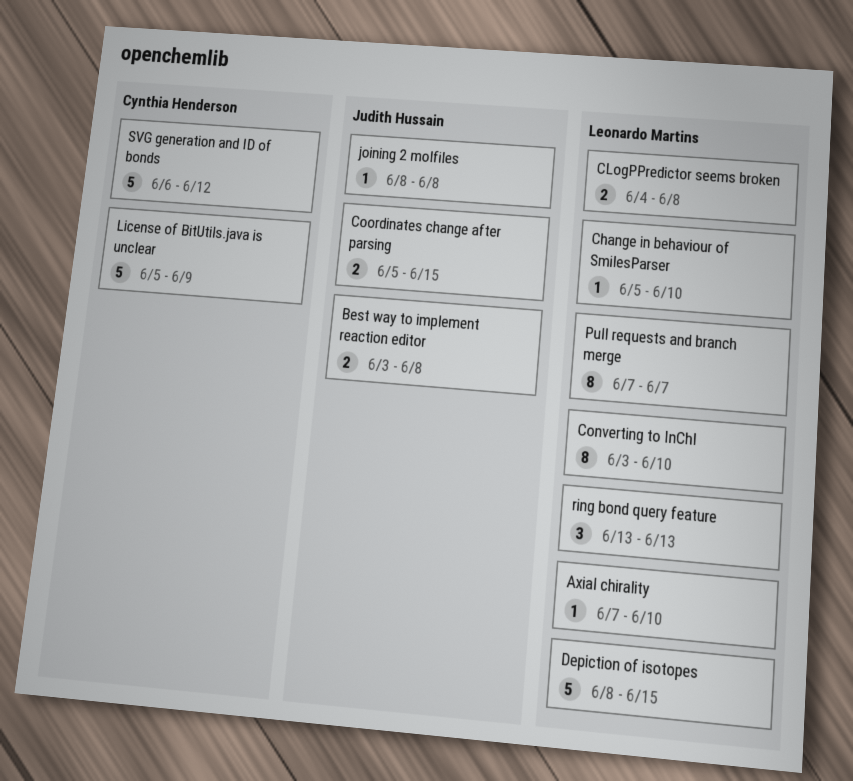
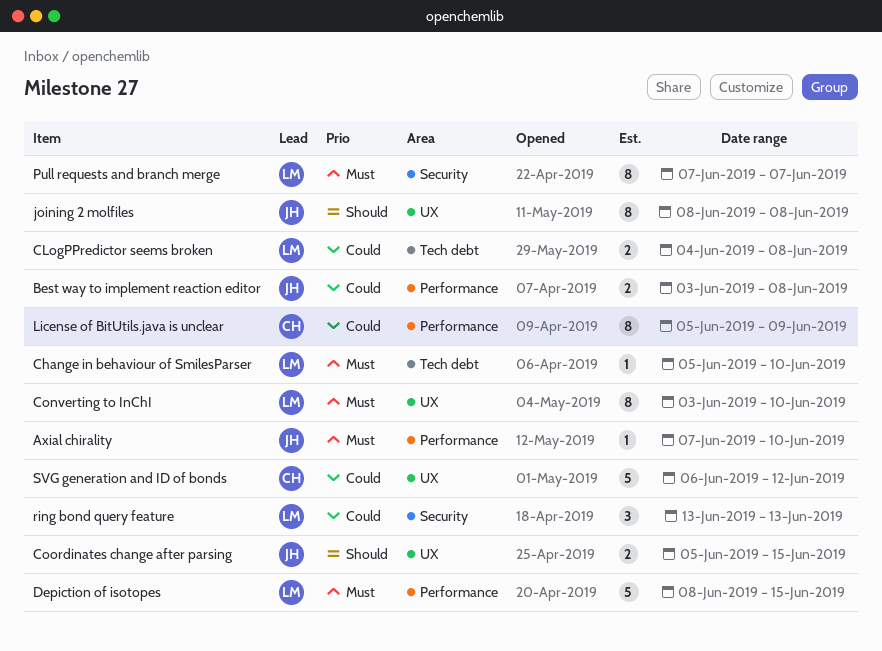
Axial chirality, owner: Leonardo Martins -> Judith Hussain
joining 2 molfiles, estimate: 1 -> 8
License of BitUtils.java is unclear, estimate: 5 -> 8

